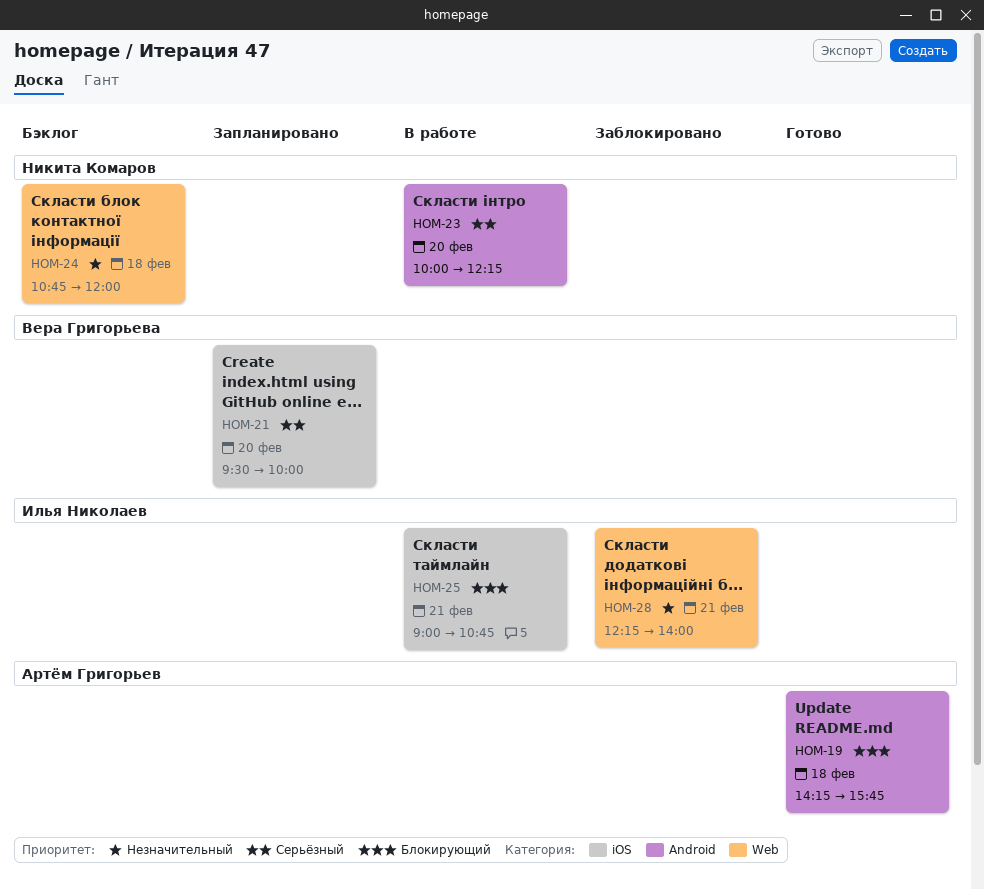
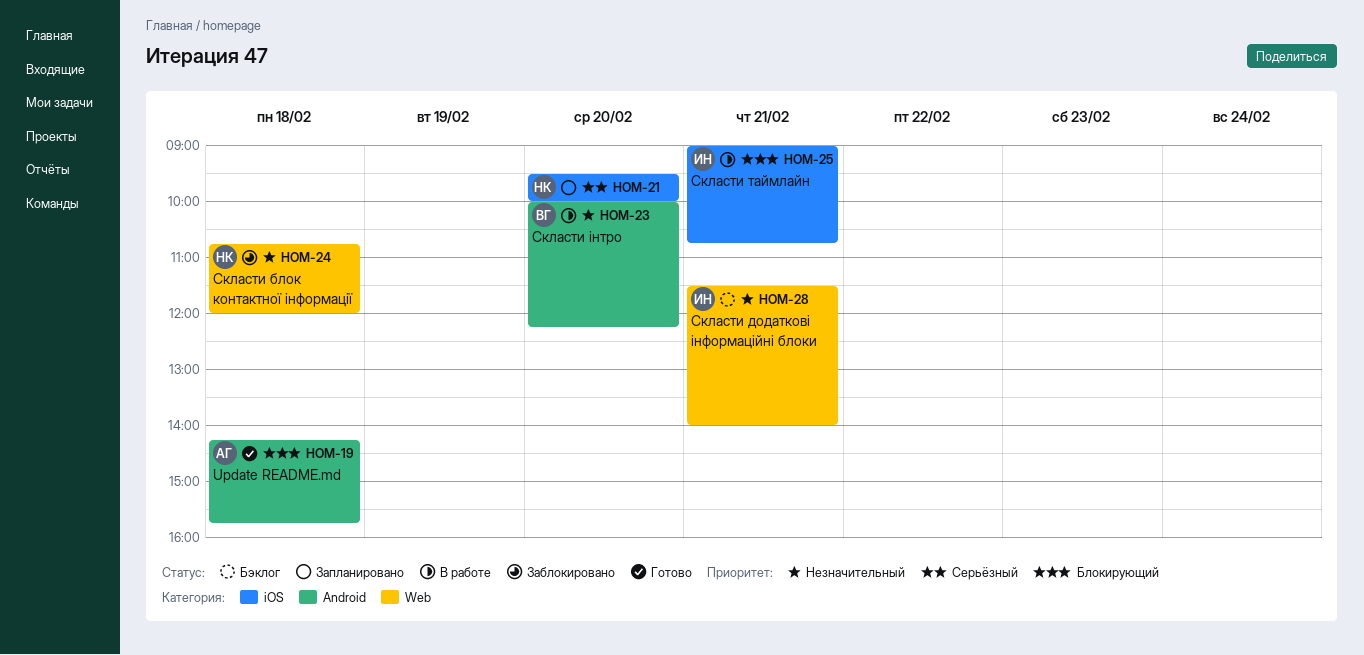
HOM-21, owner: Вера Григорьева -> Никита Комаров
HOM-23, owner: Никита Комаров -> Вера Григорьева
HOM-23, priority: Серьёзный -> Незначительный
HOM-24, status: Бэклог -> Заблокировано
HOM-28, status: Заблокировано -> Бэклог
HOM-28, begins: 12:15 -> 11:30

